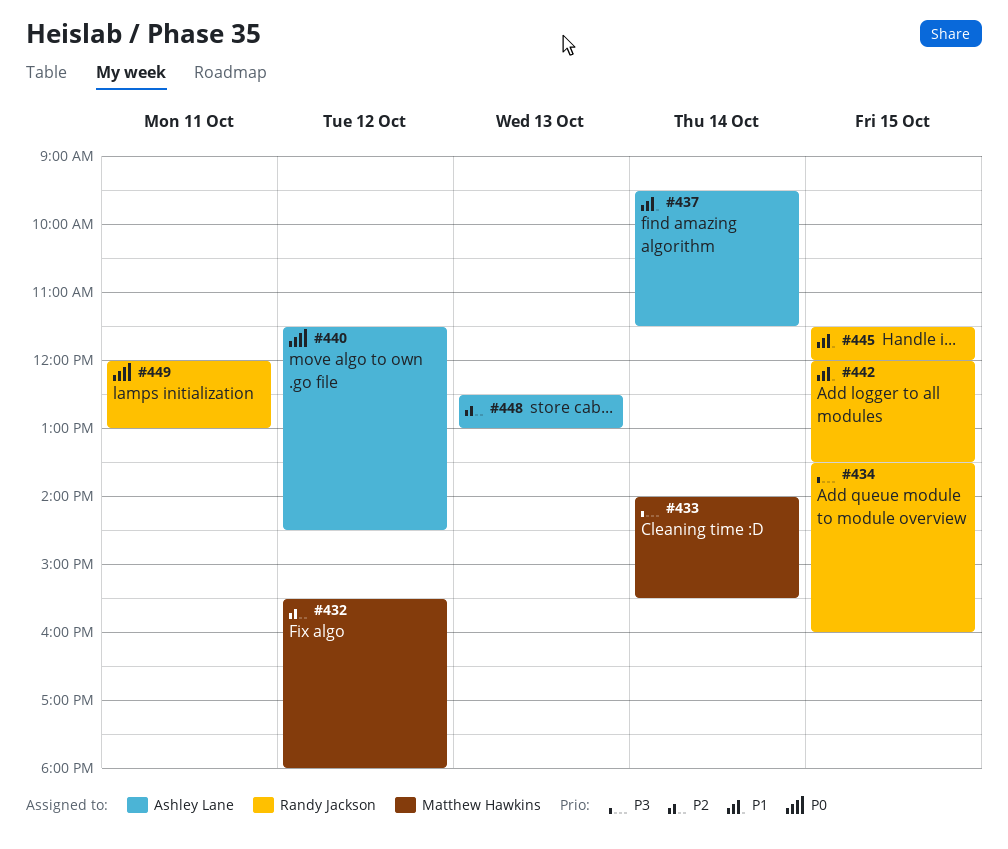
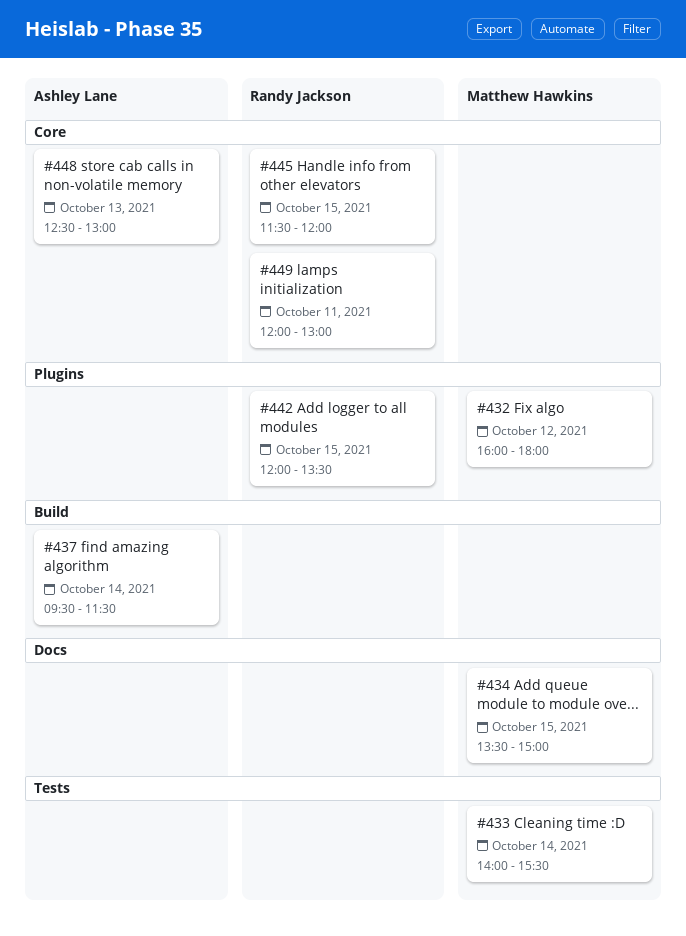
#432, begins: 15:30 -> 16:00
#434, owner: Randy Jackson -> Matthew Hawkins
#434, ends: 16:00 -> 15:00
#440: present -> none

